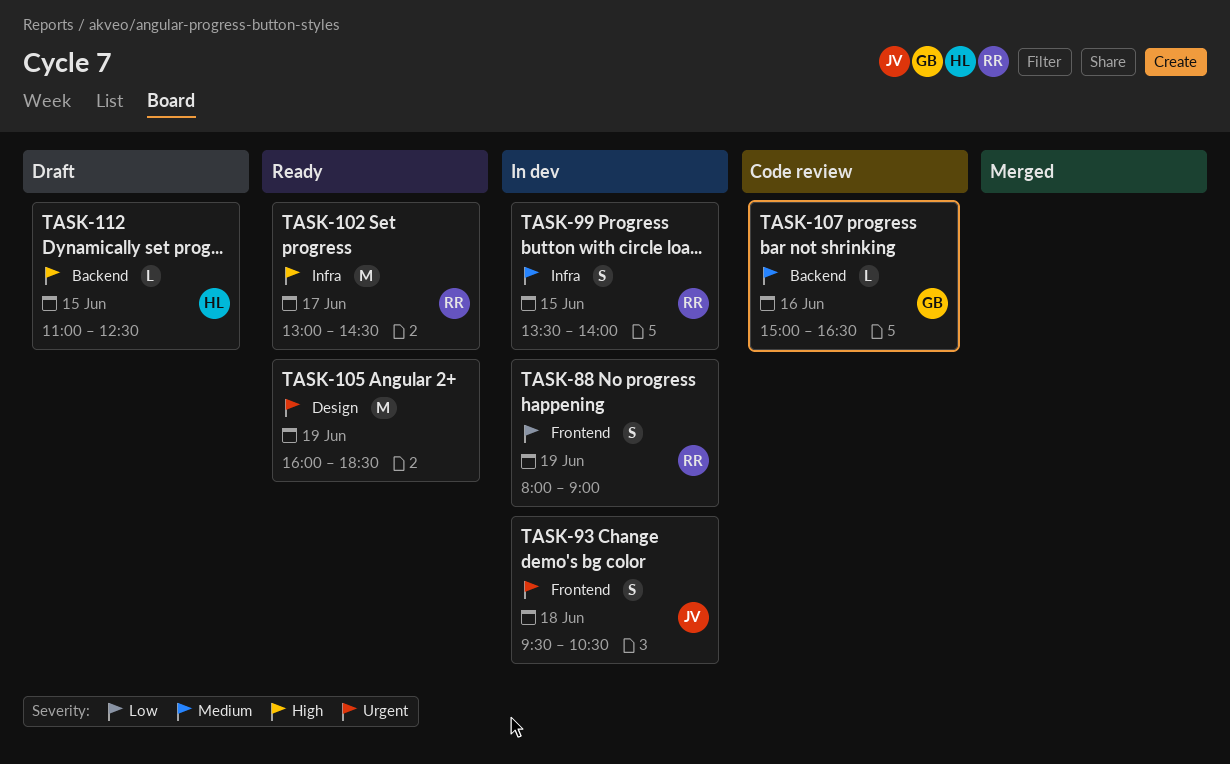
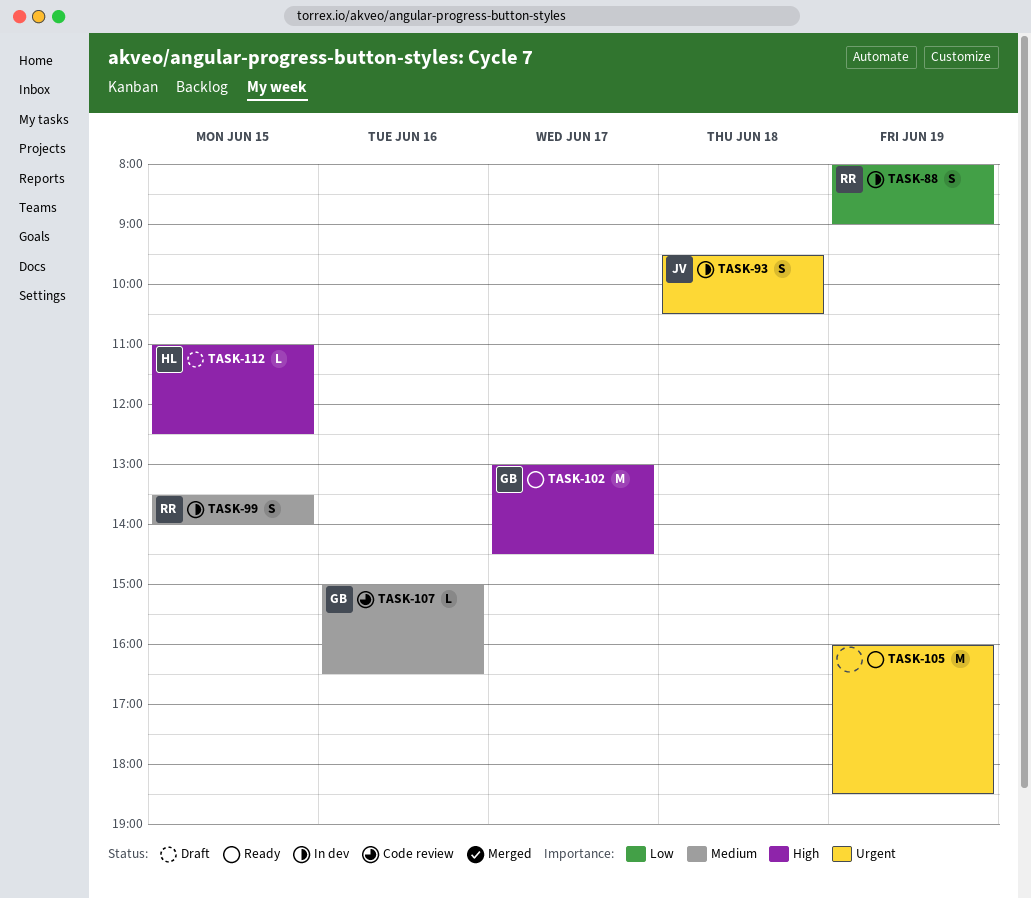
TASK-102, owner: RR -> GB

